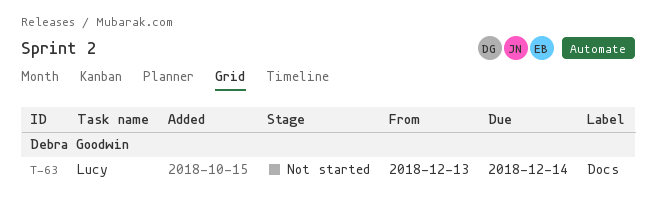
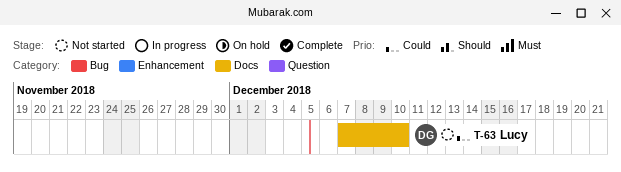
T-63, start: Dec 13 -> Dec 7
T-63, due: Dec 14 -> Dec 10

